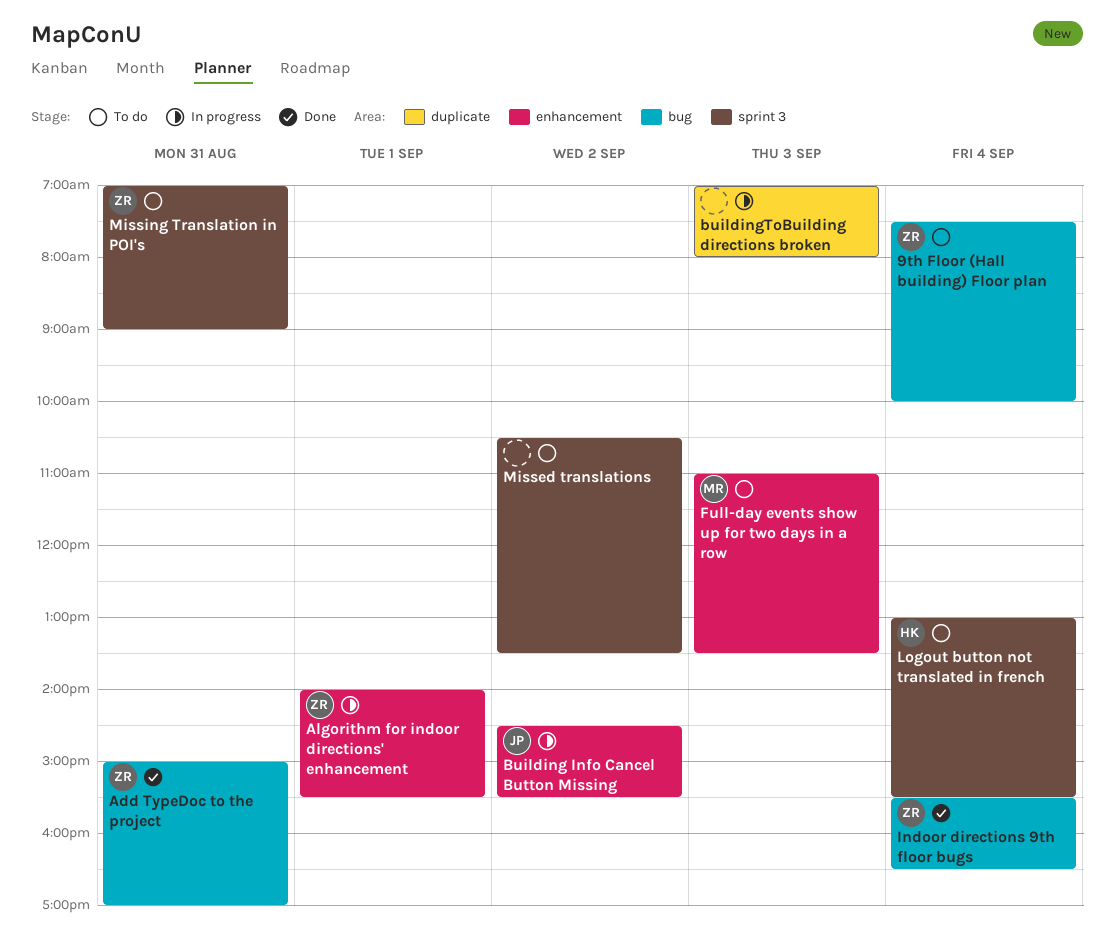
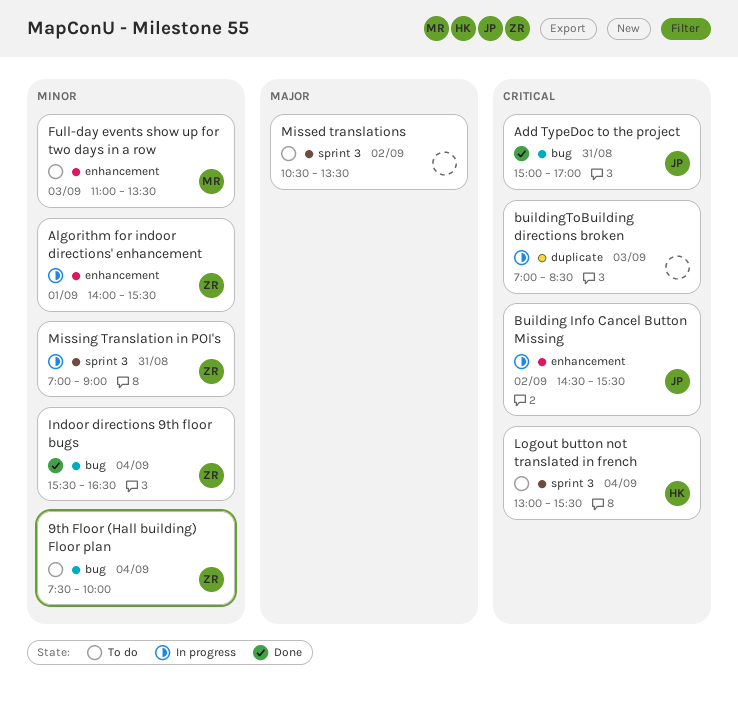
Add TypeDoc to the project, owner: ZR -> JP
buildingToBuilding directions broken, ends: 08:00 -> 08:30
Missing Translation in POI's, status: To do -> In progress

